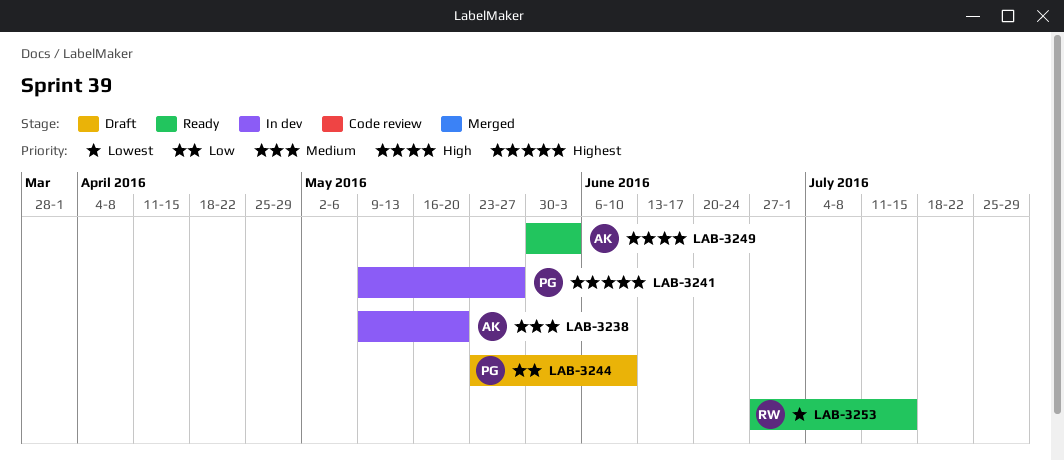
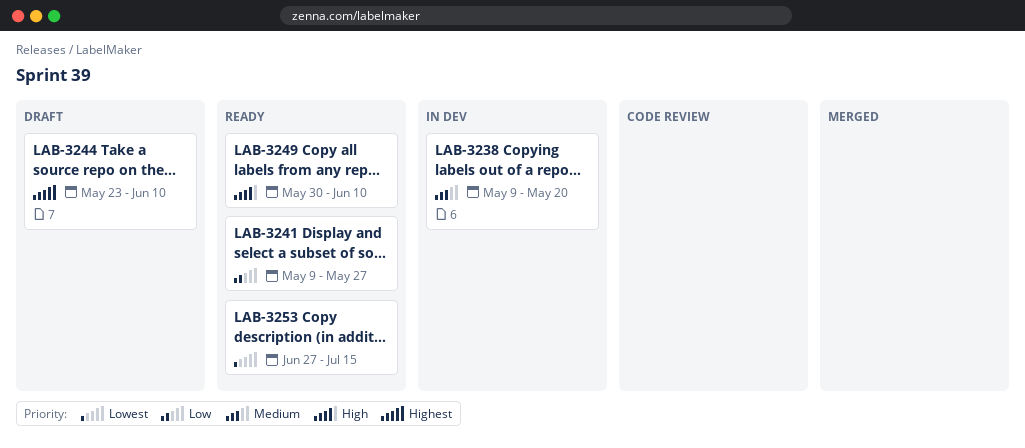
LAB-3241, status: In dev -> Ready
LAB-3241, priority: Highest -> Low
LAB-3244, priority: Low -> Highest
LAB-3249, due: Jun 3 -> Jun 10

